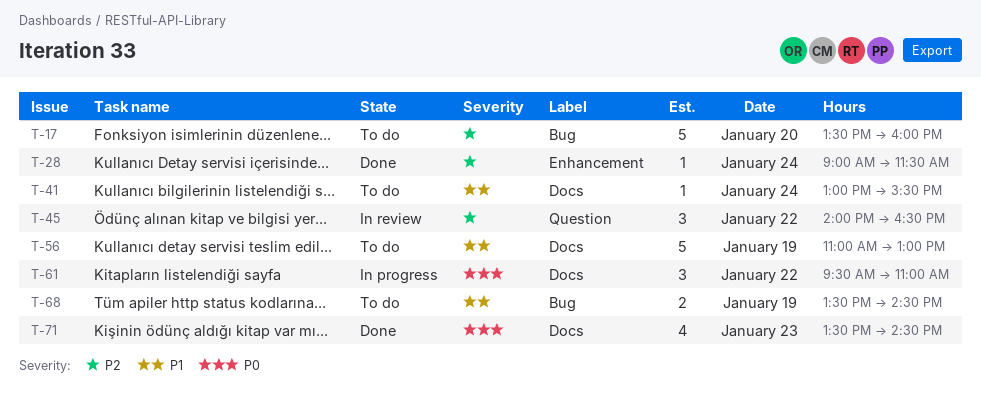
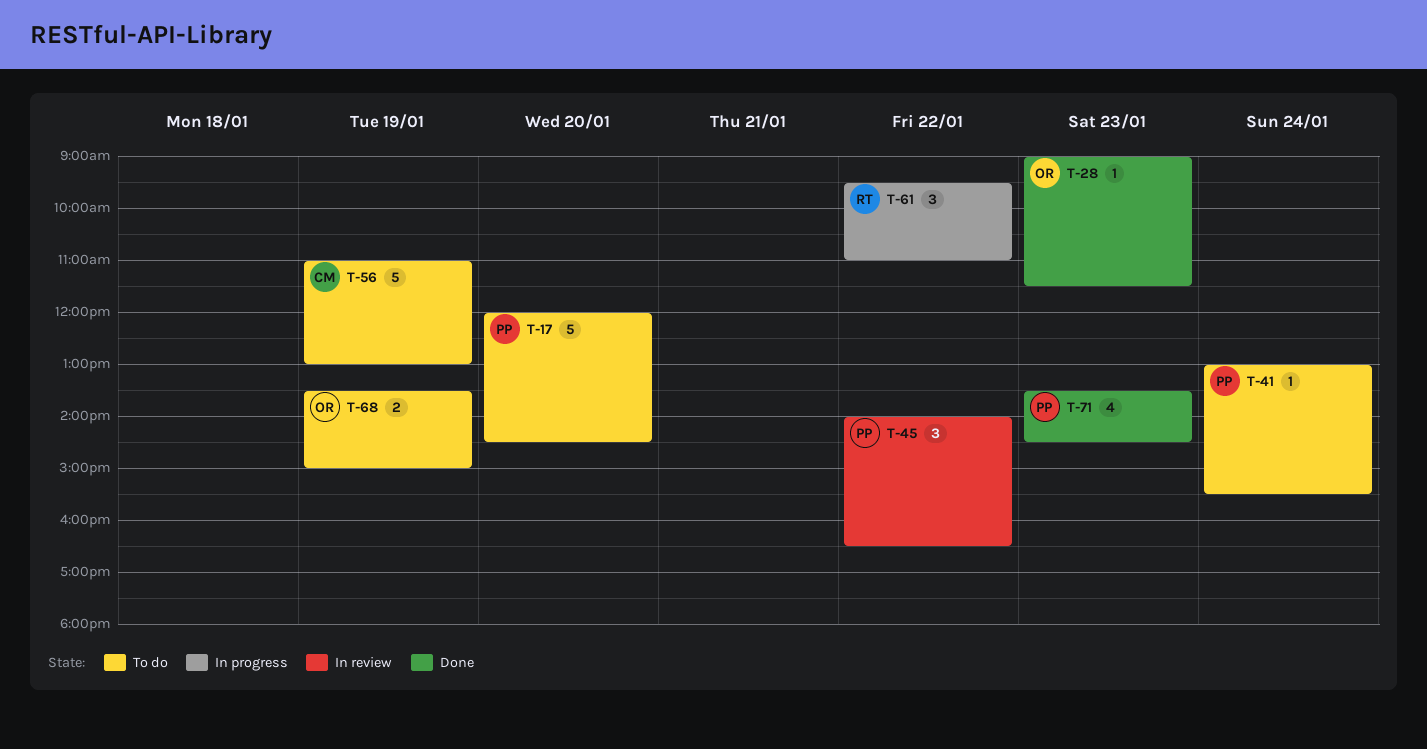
T-17, begins: 13:30 -> 12:00
T-17, ends: 16:00 -> 14:30
T-28, day: Jan 24 -> Jan 23
T-68, ends: 14:30 -> 15:00

